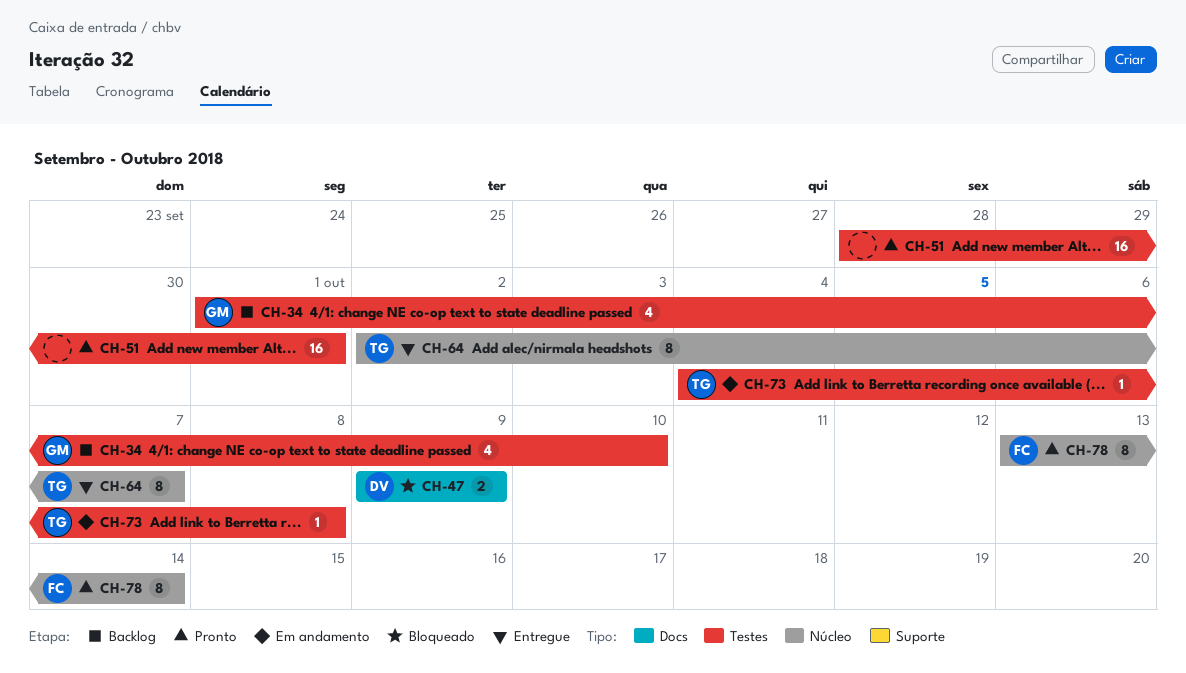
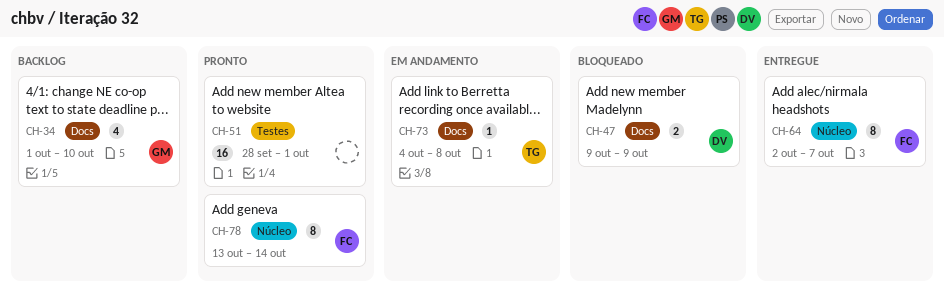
CH-34, label: Testes -> Docs
CH-64, owner: TG -> FC
CH-73, label: Testes -> Docs

